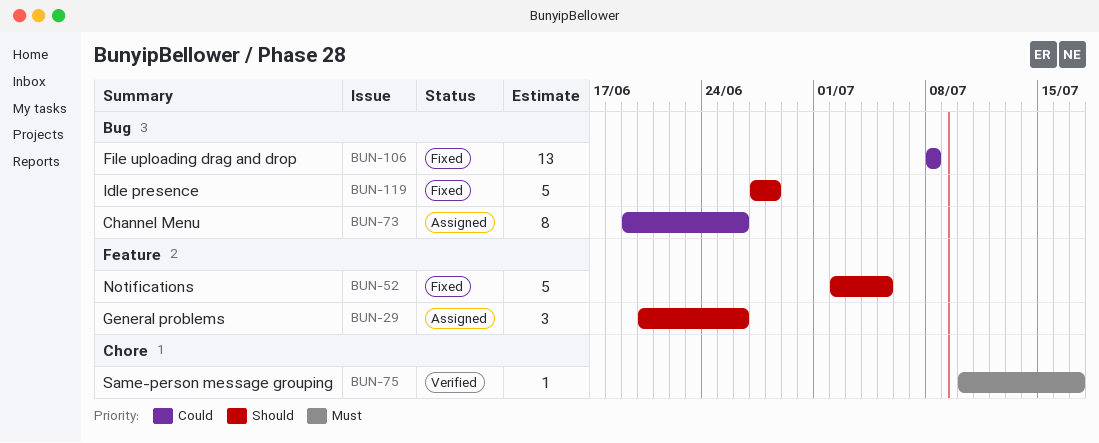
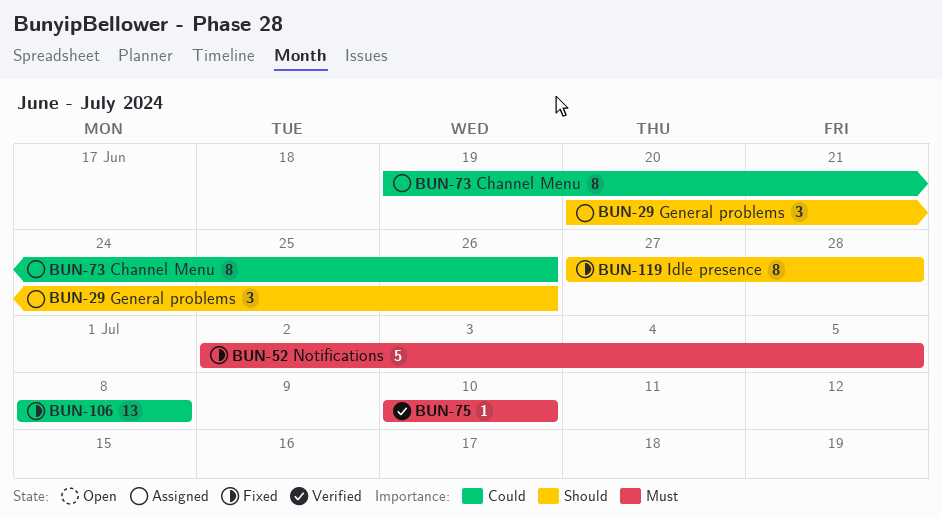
BUN-52, priority: Should -> Must
BUN-75, due: Jul 17 -> Jul 10
BUN-119, estimate: 5 -> 8

